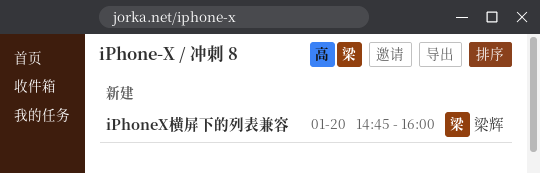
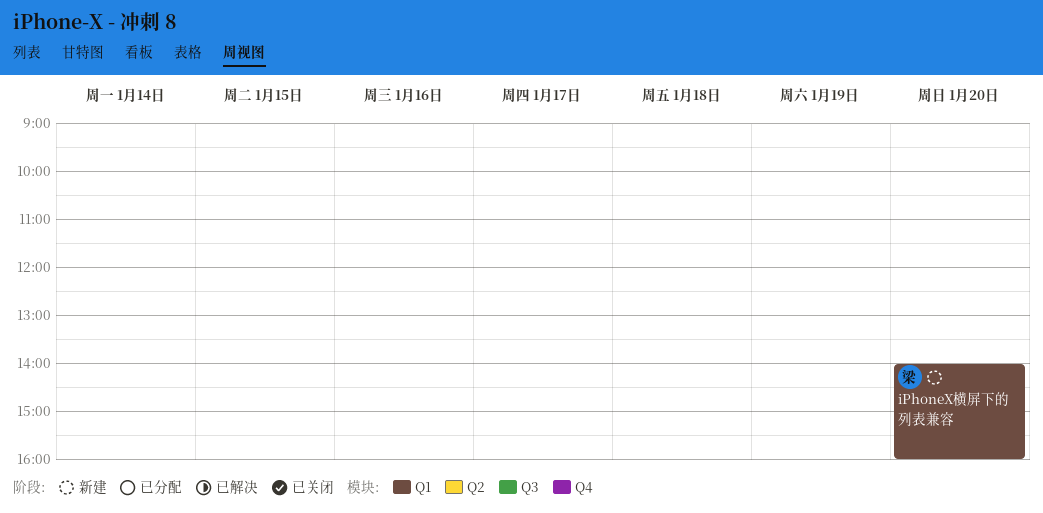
iPhoneX横屏下的列表兼容, begins: 14:45 -> 14:00

